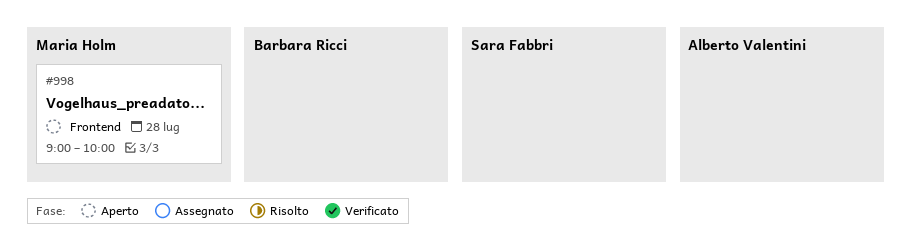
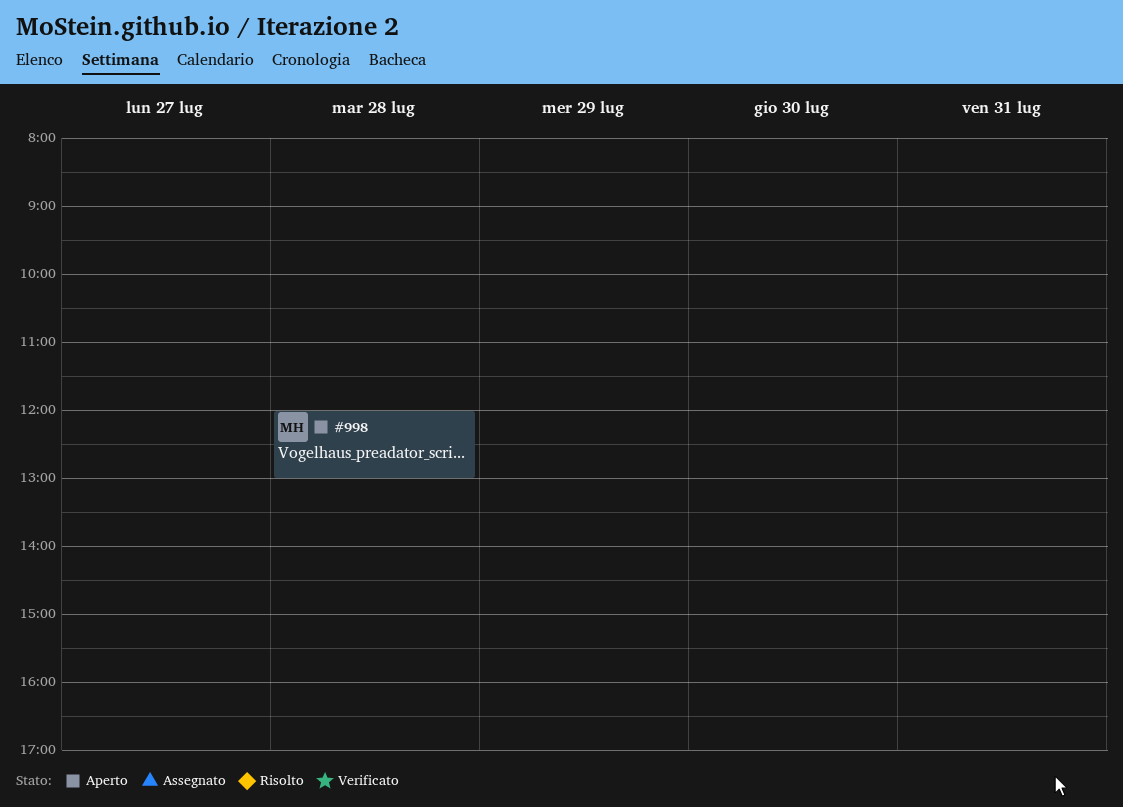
#998, begins: 09:00 -> 12:00
#998, ends: 10:00 -> 13:00

